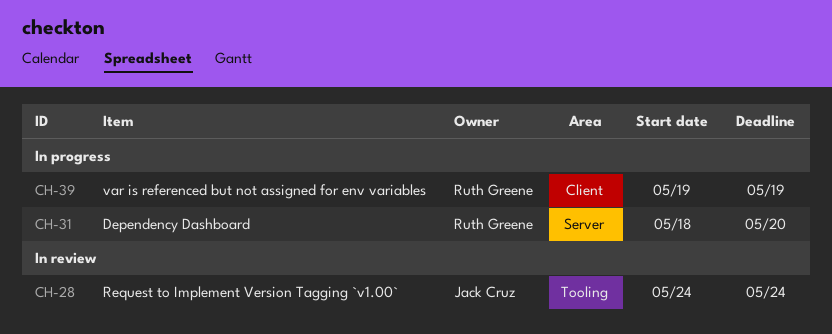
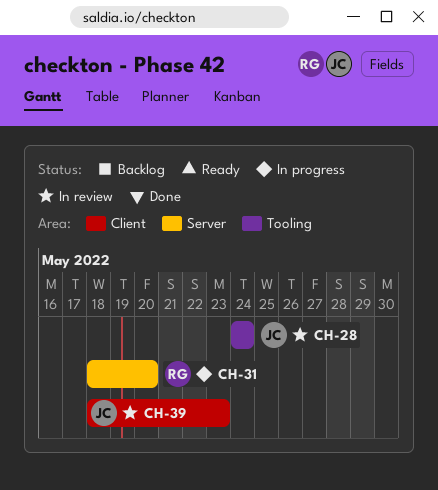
CH-39, status: In progress -> In review
CH-39, owner: Ruth Greene -> Jack Cruz
CH-39, start: May 19 -> May 18
CH-39, due: May 19 -> May 23

